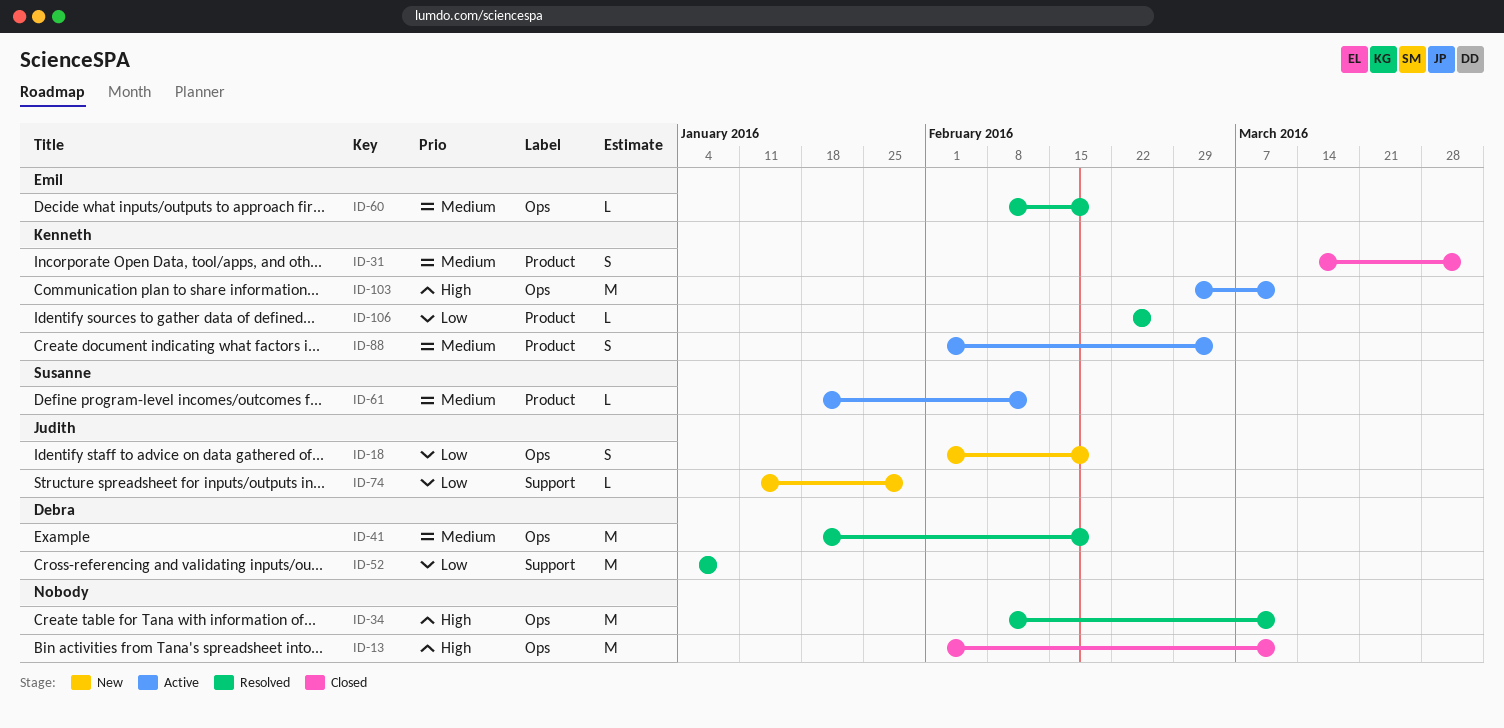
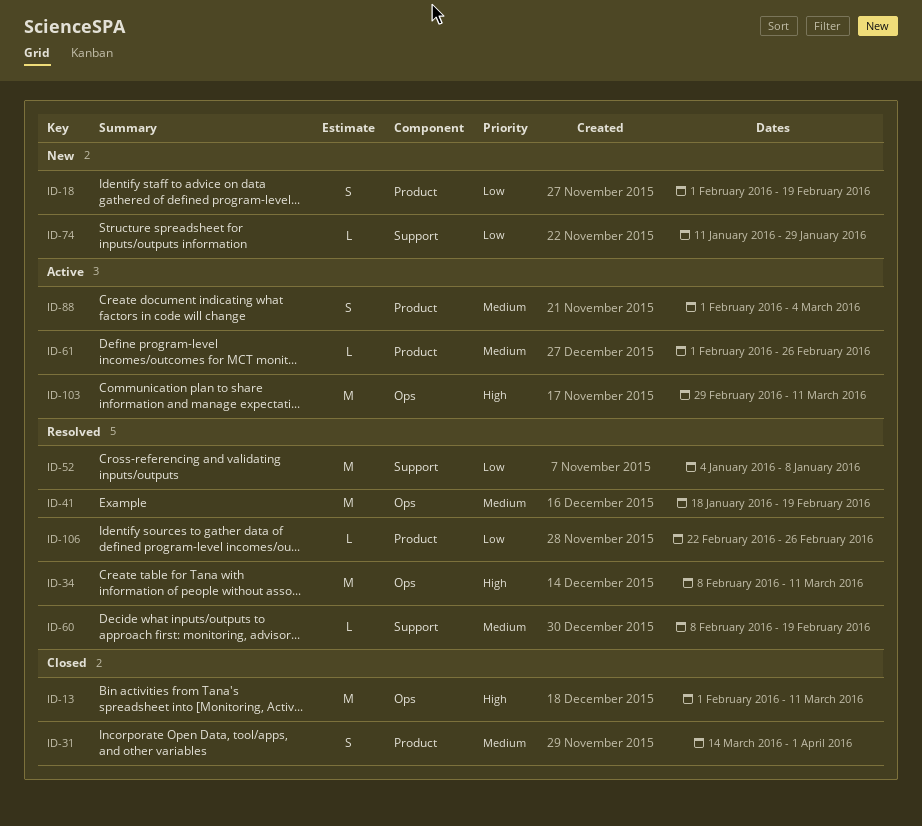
ID-18, label: Ops -> Product
ID-60, label: Ops -> Support
ID-61, start: Jan 18 -> Feb 1
ID-61, due: Feb 12 -> Feb 26

